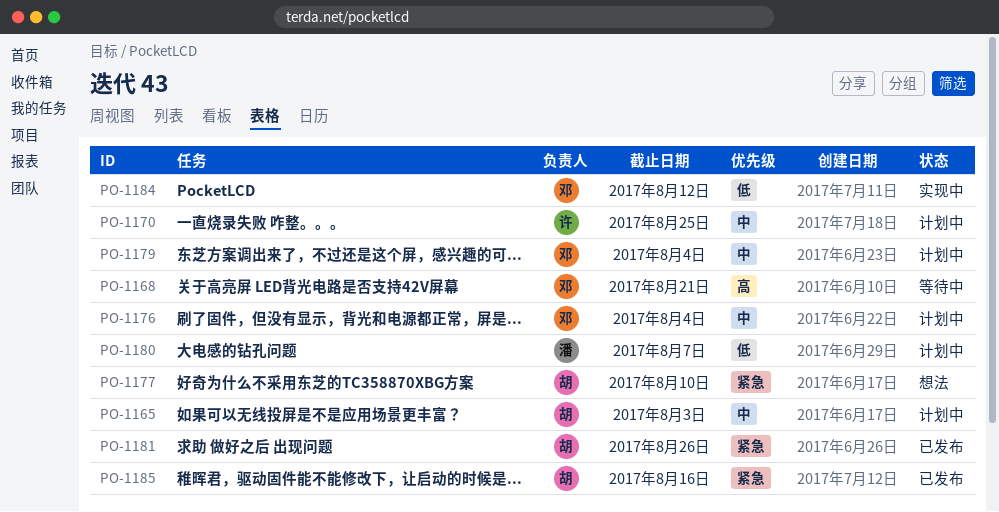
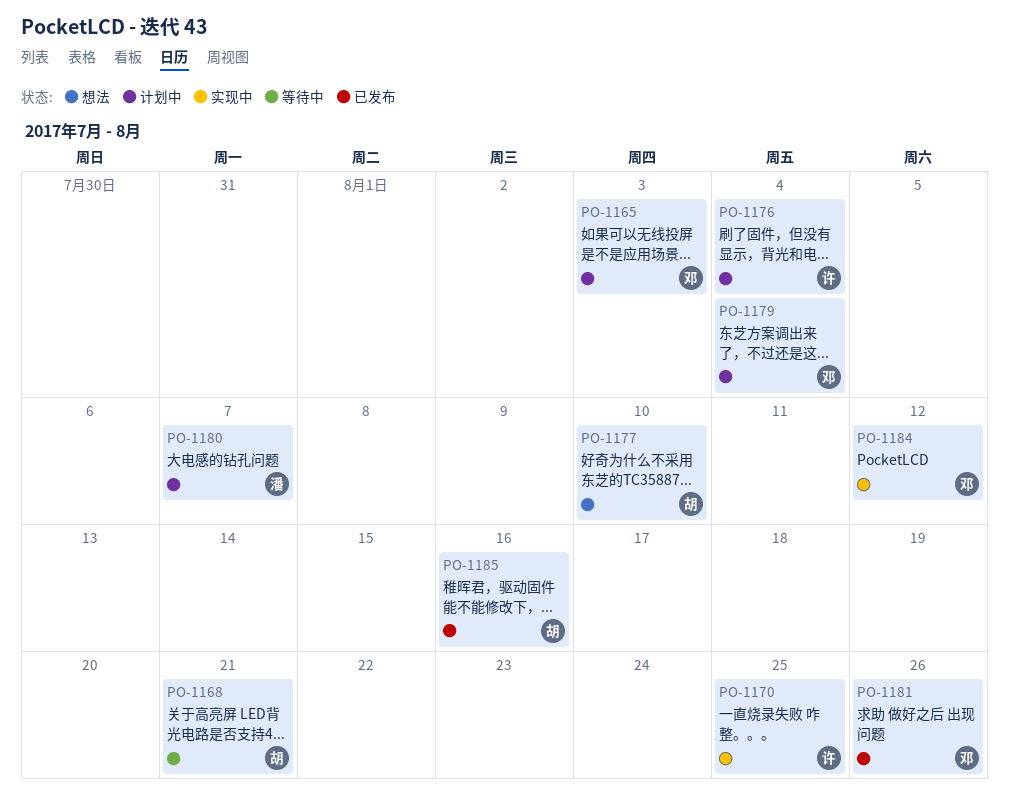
PO-1165, owner: 胡 -> 邓
PO-1168, owner: 邓 -> 胡
PO-1170, status: 计划中 -> 实现中
PO-1176, owner: 邓 -> 许
PO-1181, owner: 胡 -> 邓

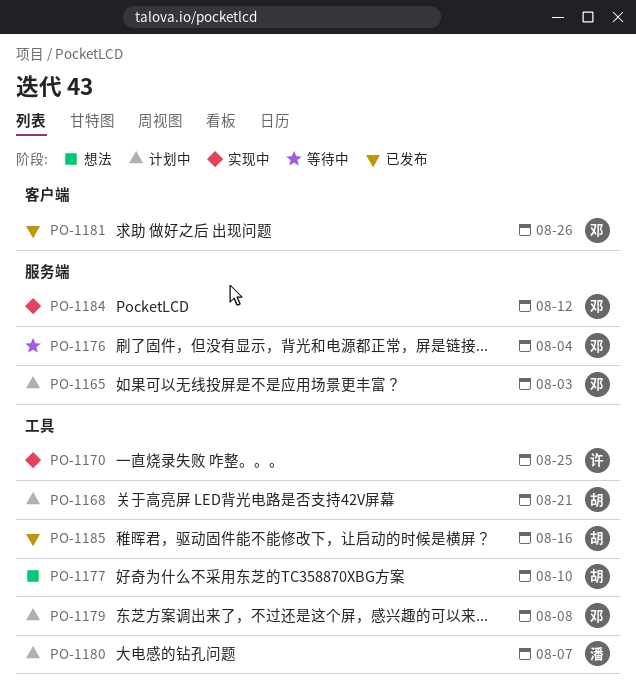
PO-1168, status: 等待中 -> 计划中
PO-1176, status: 计划中 -> 等待中
PO-1176, owner: 许 -> 邓
PO-1179, due: Aug 4 -> Aug 8

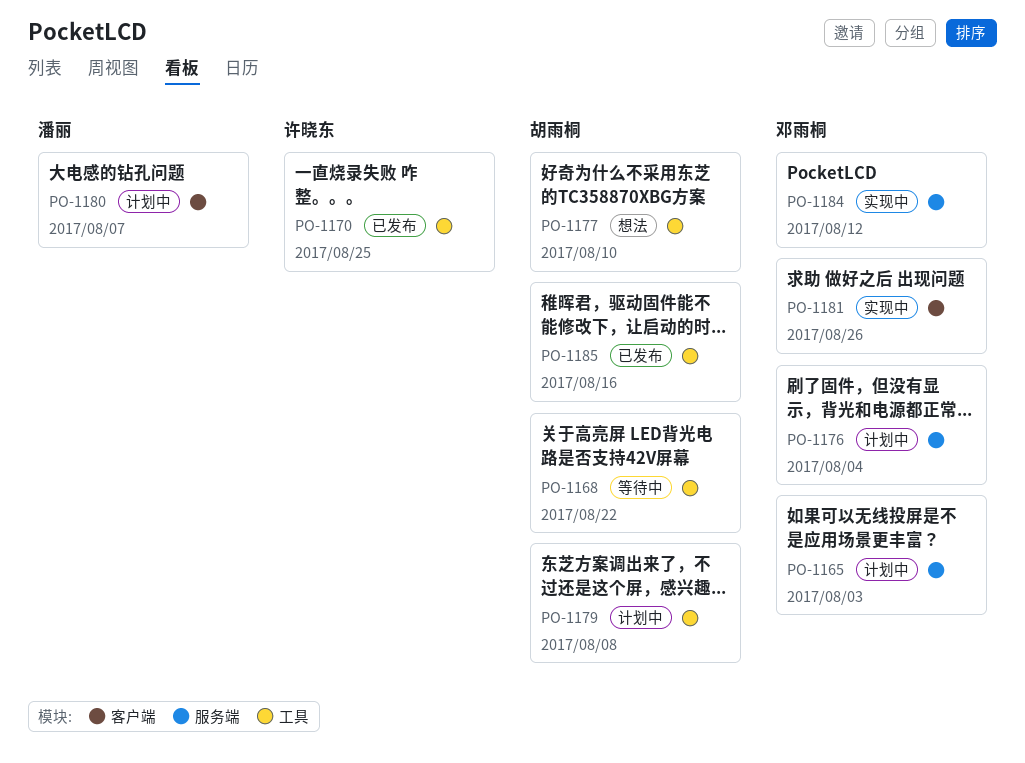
PO-1168, status: 计划中 -> 等待中
PO-1168, due: Aug 21 -> Aug 22
PO-1170, status: 实现中 -> 已发布
PO-1176, status: 等待中 -> 计划中
PO-1179, owner: 邓雨桐 -> 胡雨桐
PO-1180, label: 工具 -> 客户端
PO-1181, status: 已发布 -> 实现中

